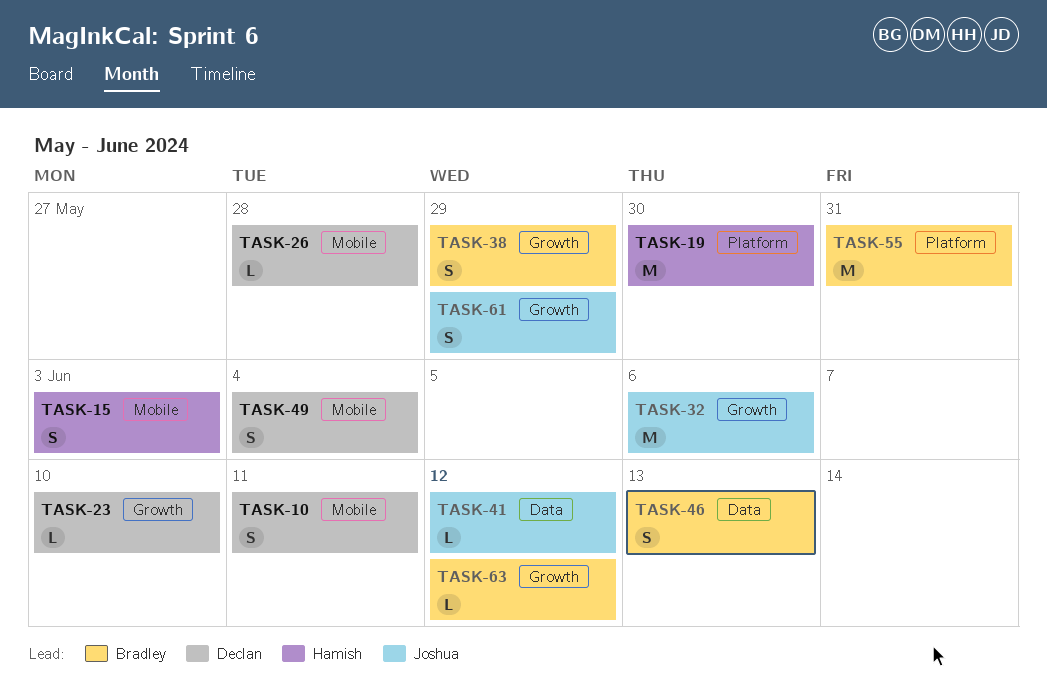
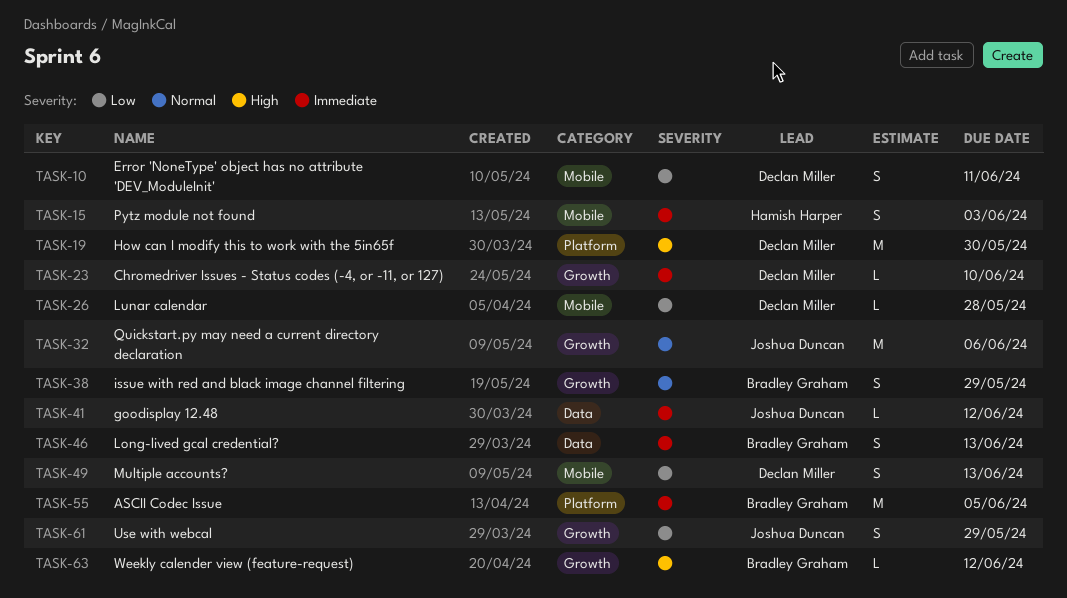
TASK-19, owner: Hamish Harper -> Declan Miller
TASK-49, due: Jun 4 -> Jun 13
TASK-55, due: May 31 -> Jun 5

